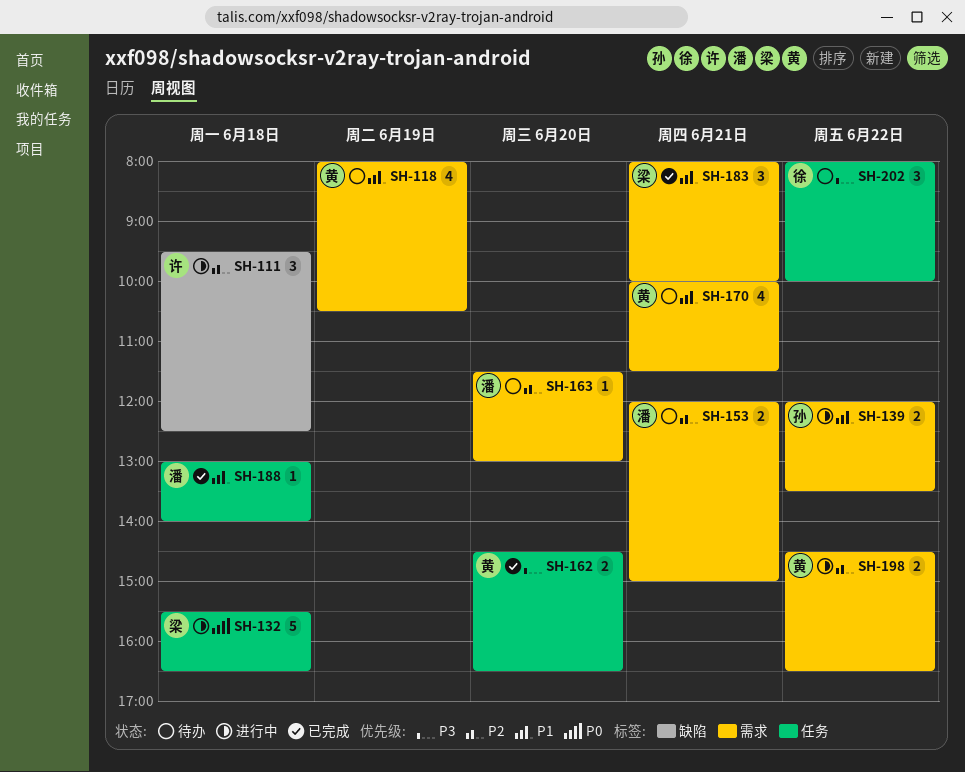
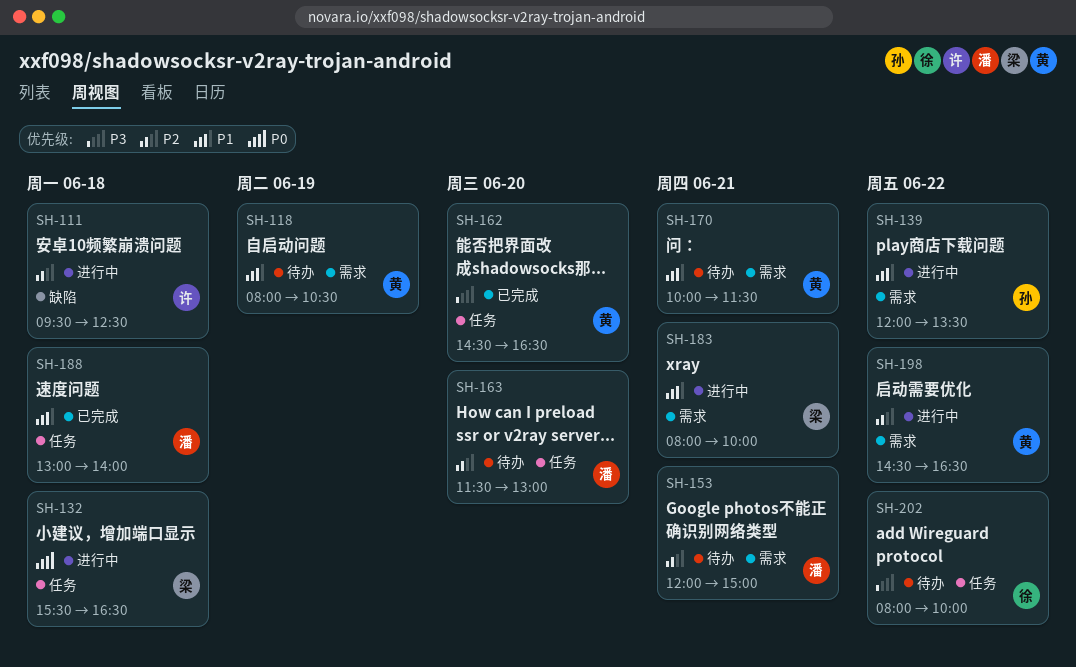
SH-163, label: 需求 -> 任务
SH-183, status: 已完成 -> 进行中

